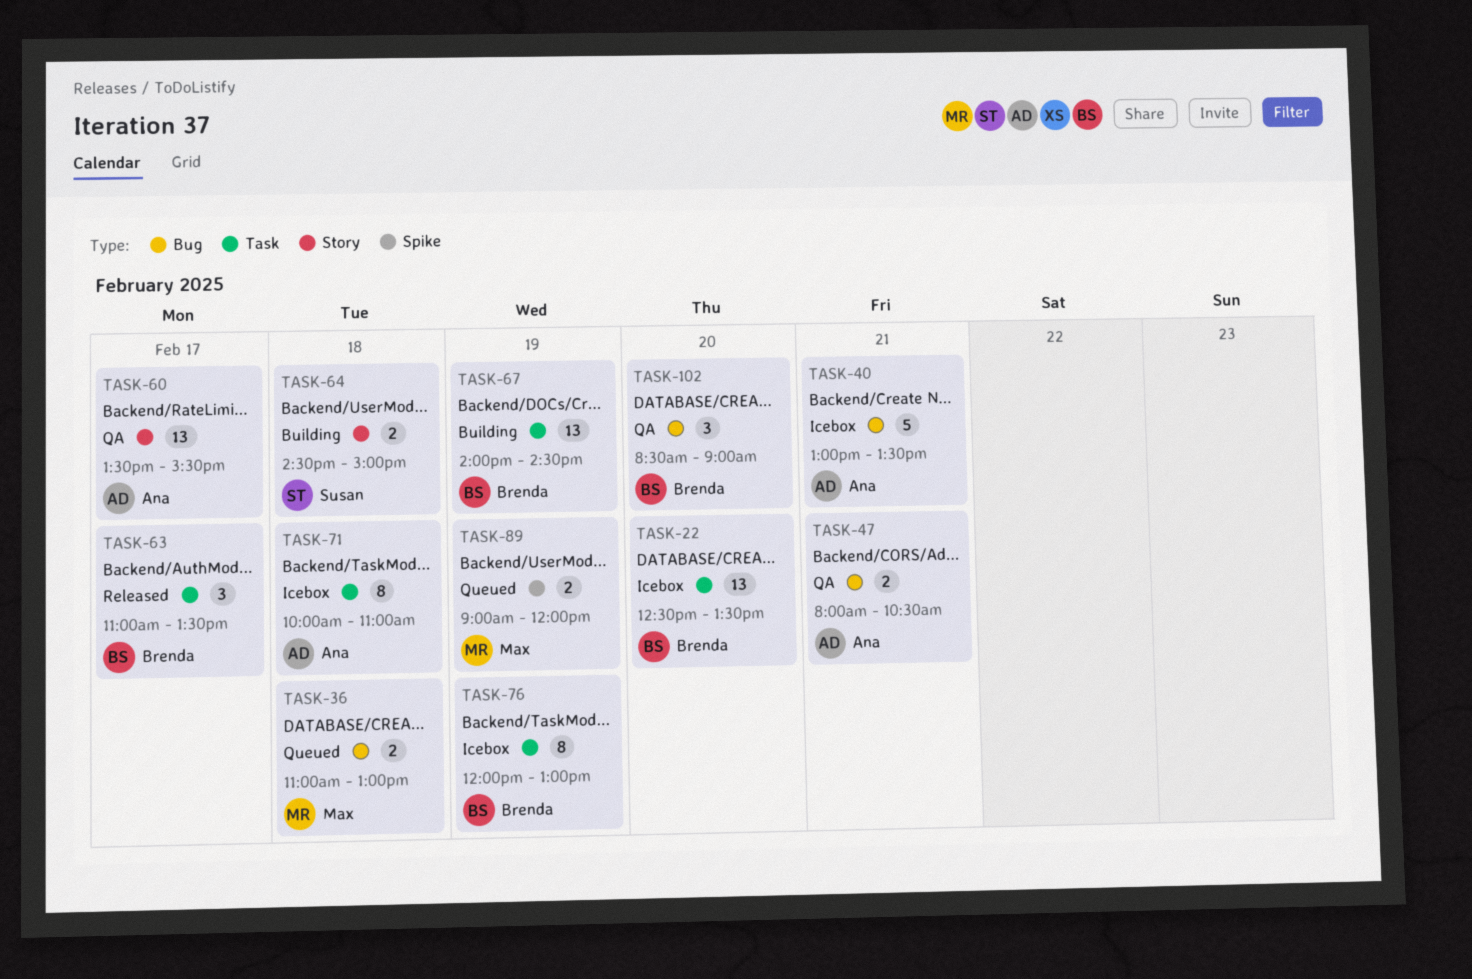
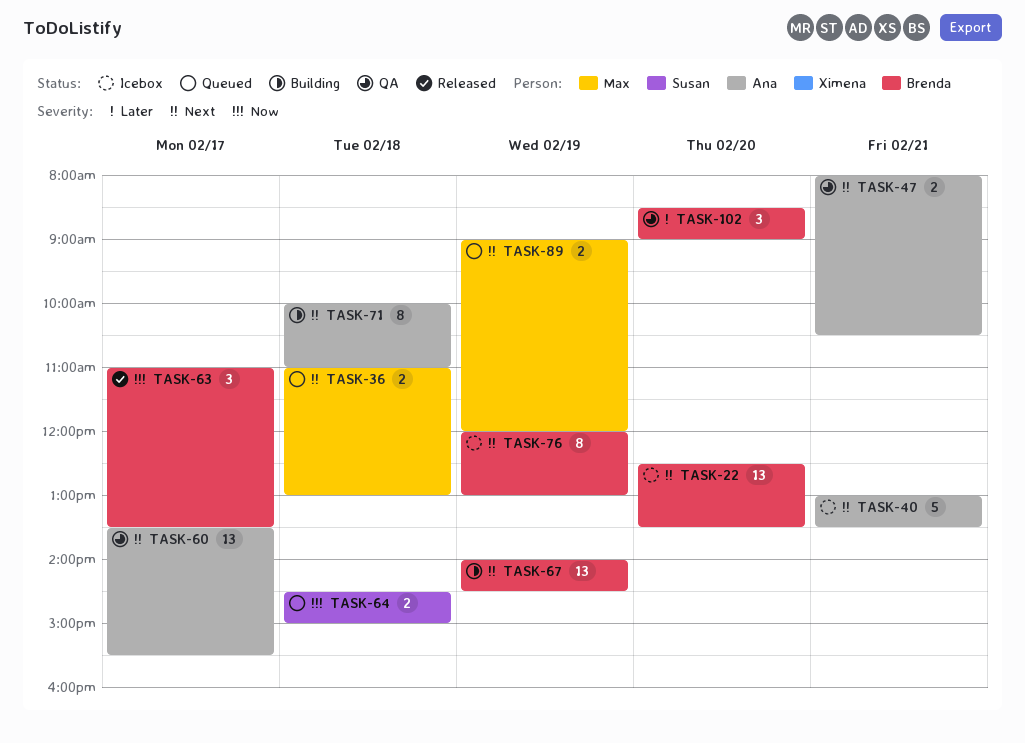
TASK-64, status: Building -> Queued
TASK-71, status: Icebox -> Building

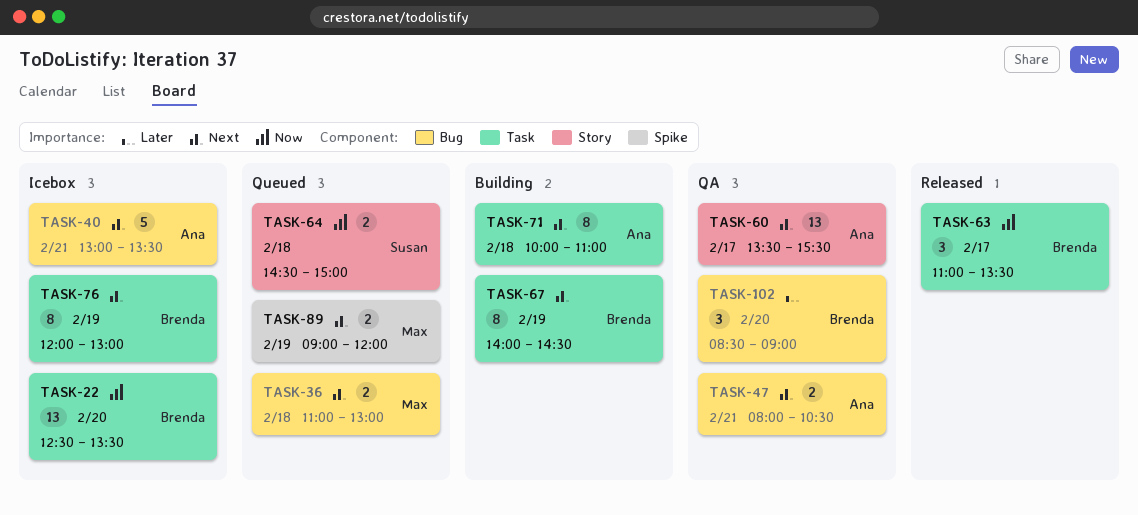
TASK-22, priority: Next -> Now
TASK-67, estimate: 13 -> 8

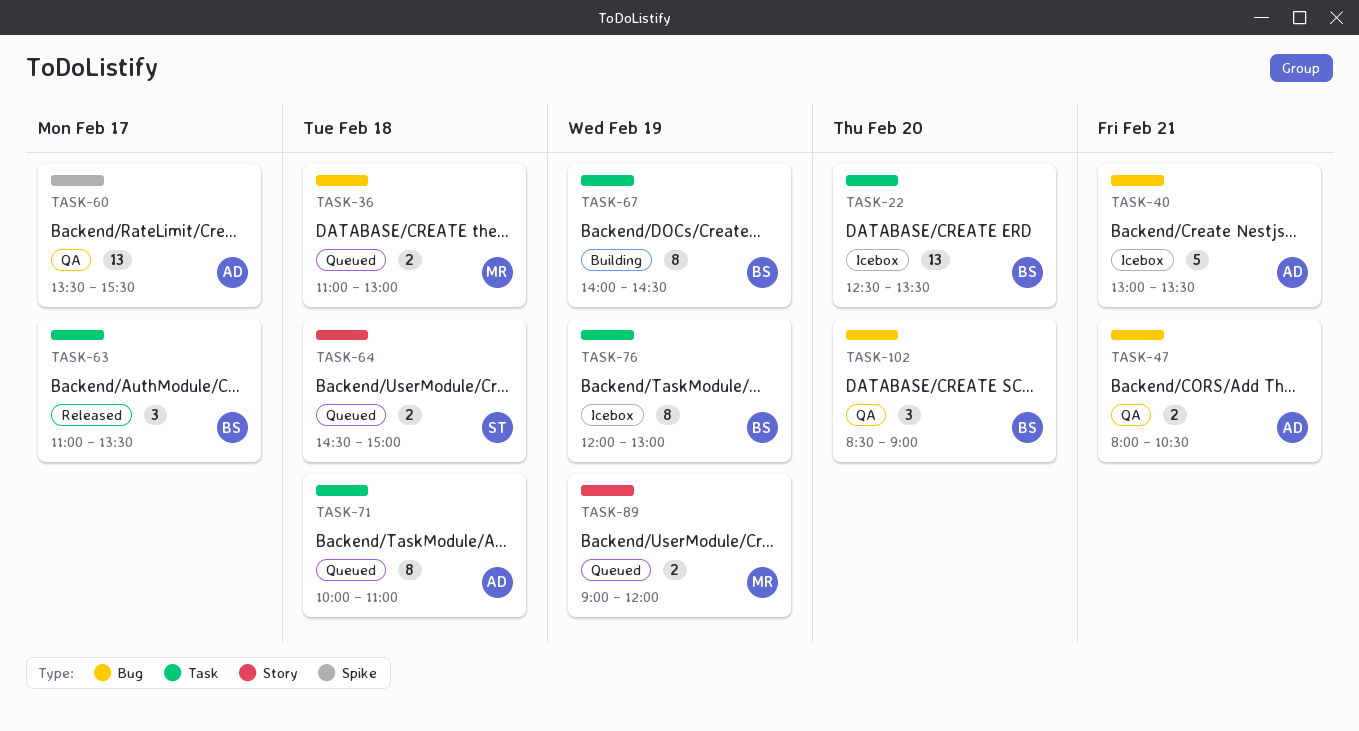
TASK-60, label: Story -> Spike
TASK-71, status: Building -> Queued
TASK-89, label: Spike -> Story

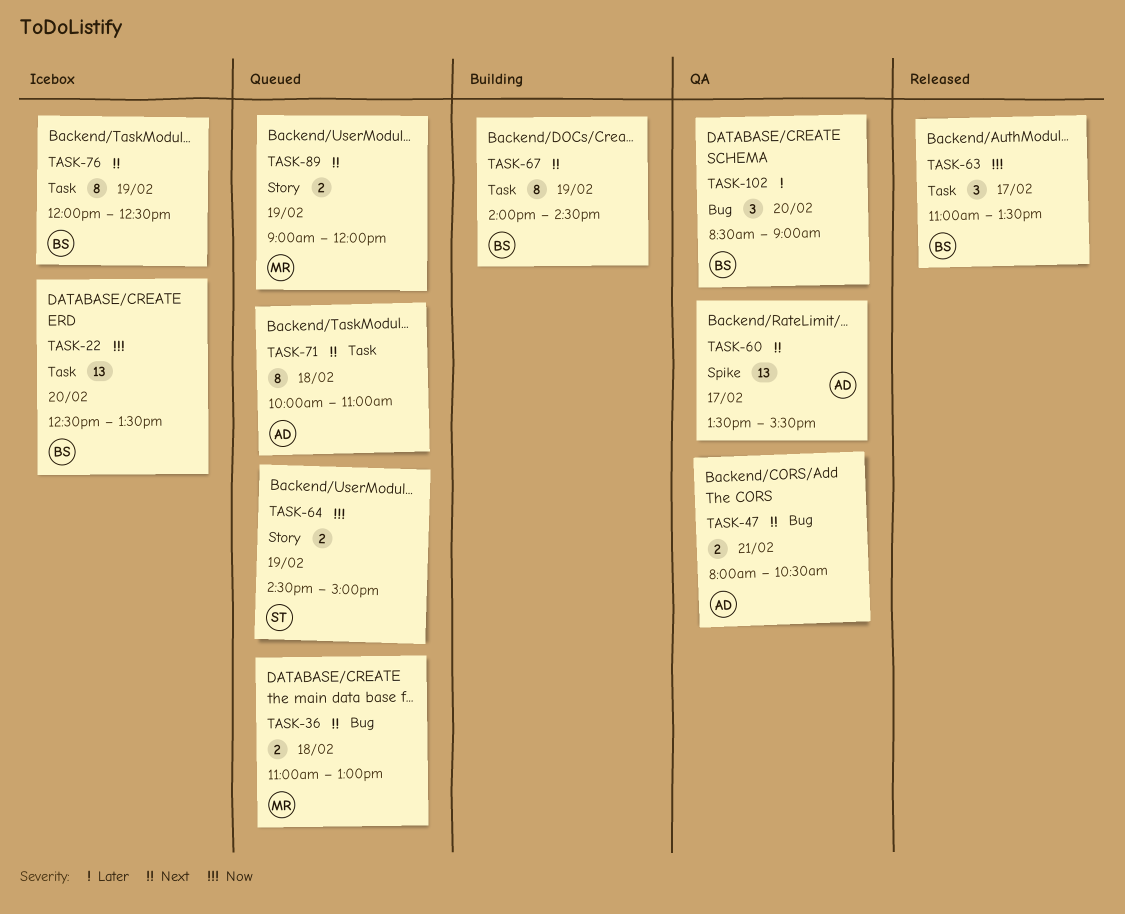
TASK-40: present -> none
TASK-64, day: Feb 18 -> Feb 19
TASK-76, ends: 13:00 -> 12:30

